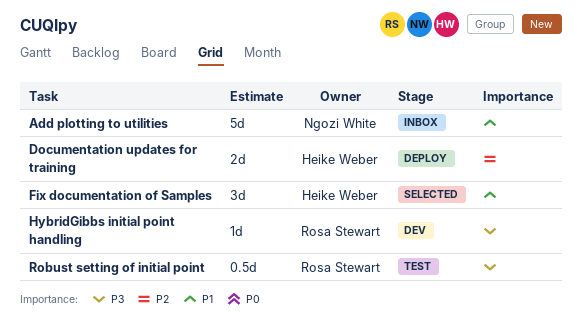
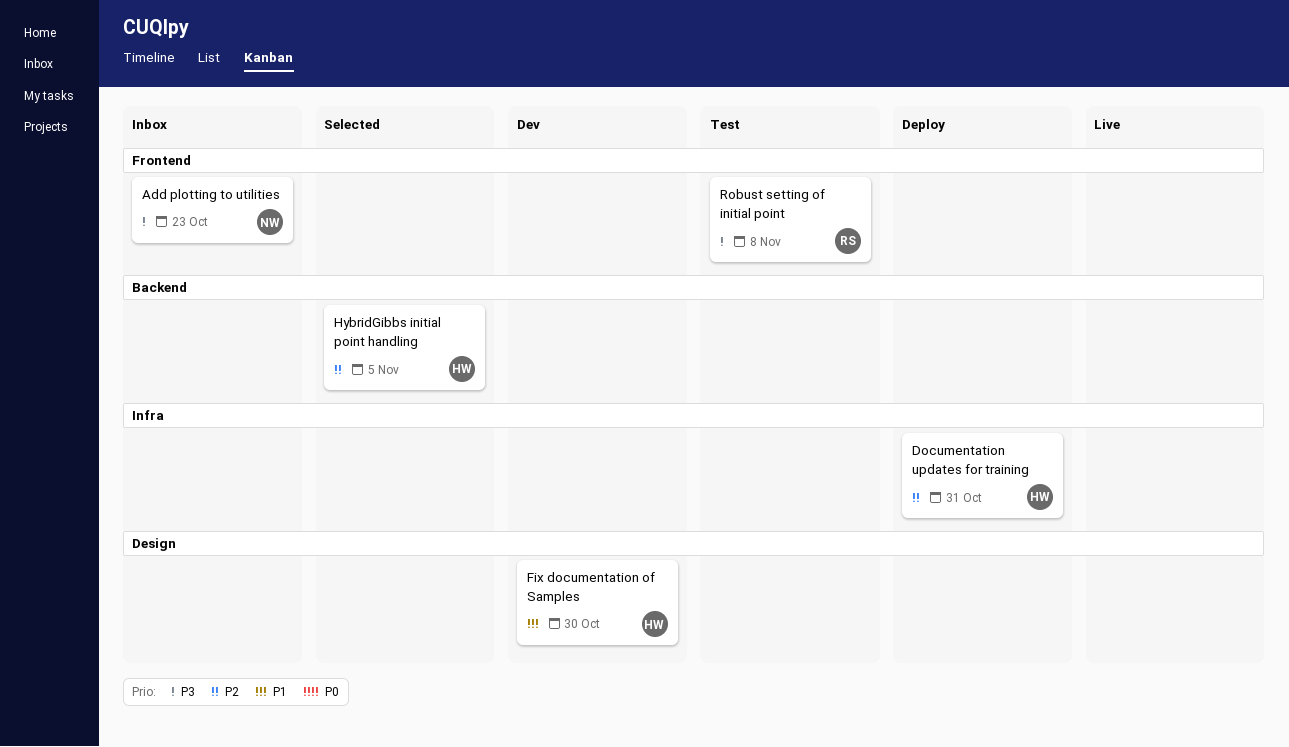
Add plotting to utilities, priority: P1 -> P3
Fix documentation of Samples, status: Selected -> Dev
HybridGibbs initial point handling, status: Dev -> Selected
HybridGibbs initial point handling, owner: Rosa Stewart -> Heike Weber
HybridGibbs initial point handling, priority: P3 -> P2

